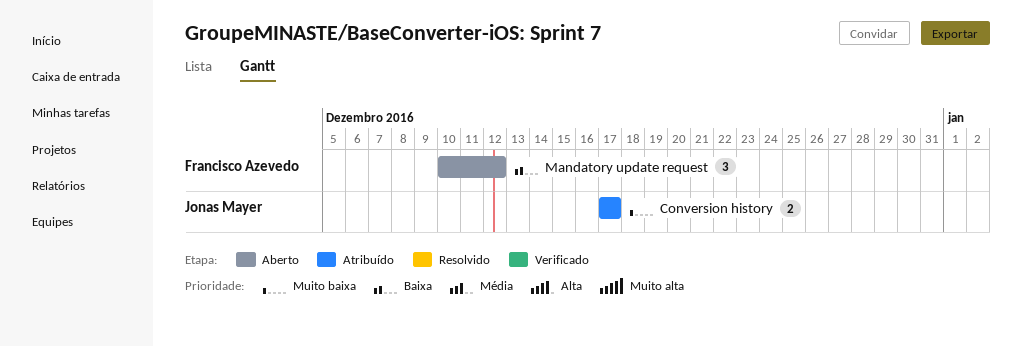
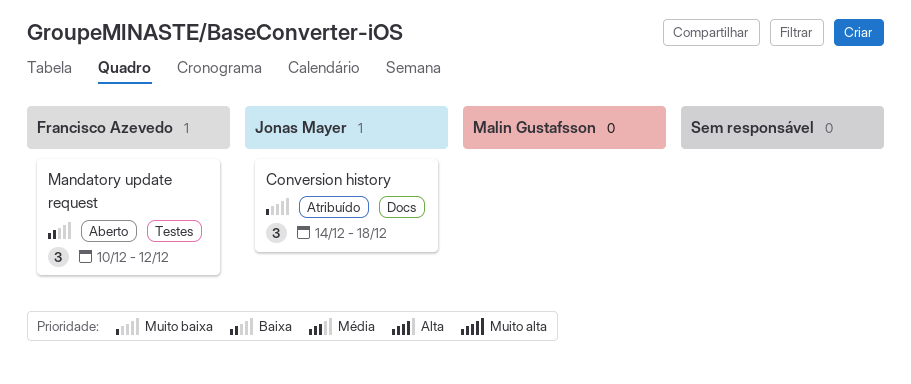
Conversion history, estimate: 2 -> 3
Conversion history, start: Dec 17 -> Dec 14
Conversion history, due: Dec 17 -> Dec 18

